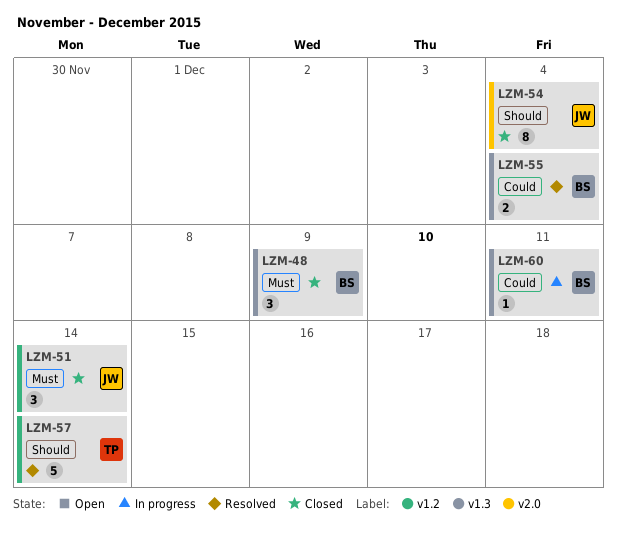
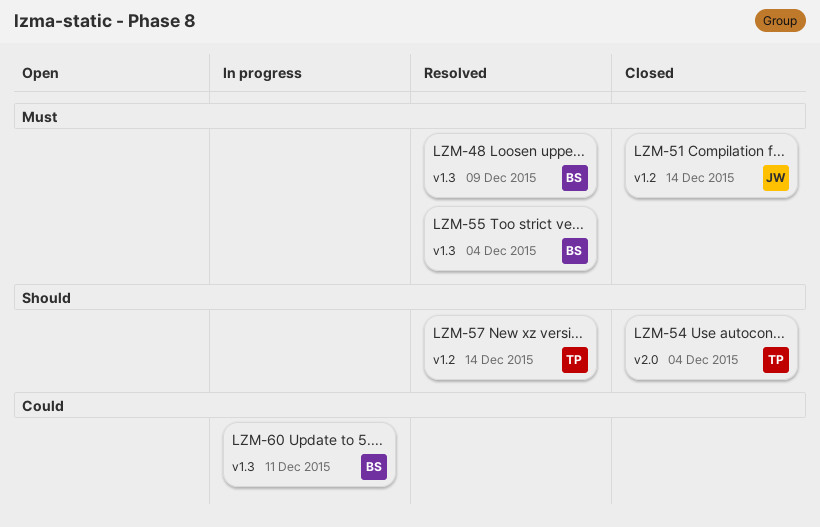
LZM-48, status: Closed -> Resolved
LZM-54, owner: JW -> TP
LZM-55, priority: Could -> Must

